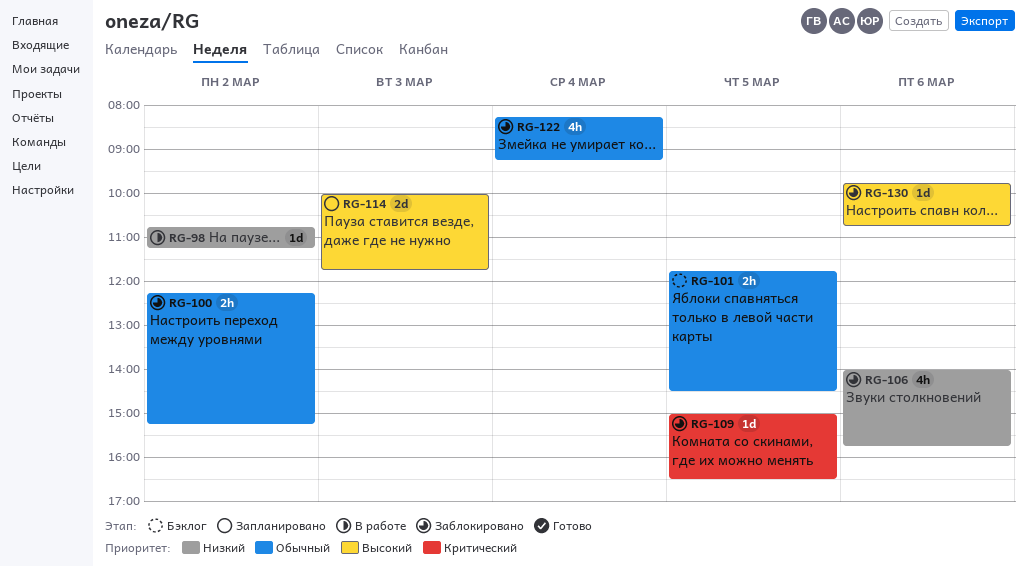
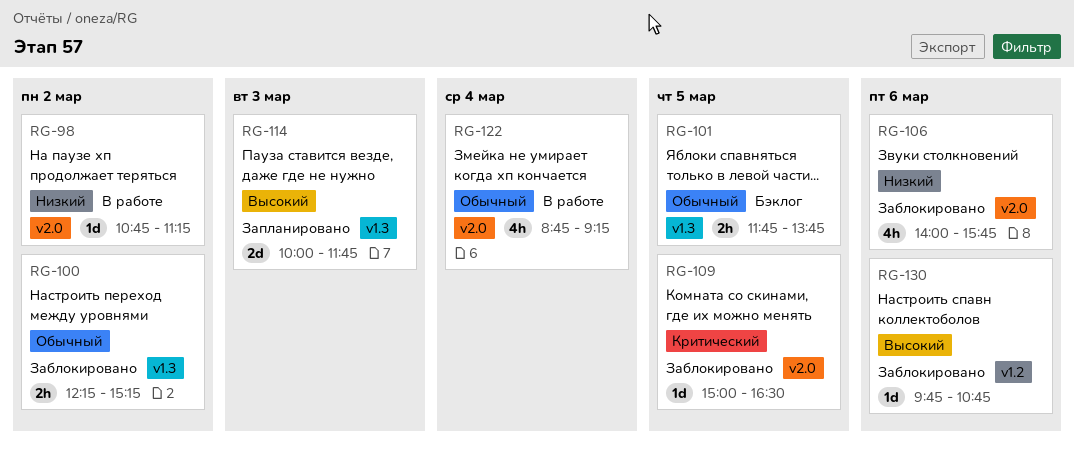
RG-101, ends: 14:30 -> 13:45
RG-122, status: Заблокировано -> В работе
RG-122, begins: 08:15 -> 08:45

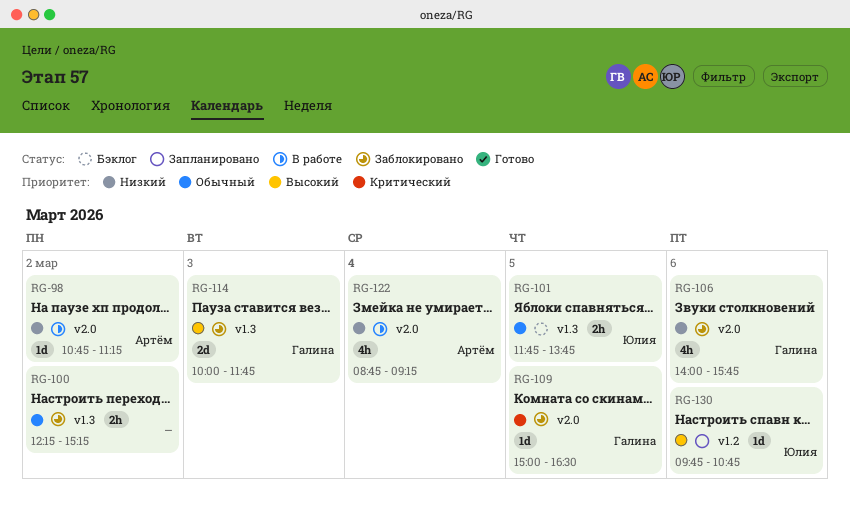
RG-114, status: Запланировано -> Заблокировано
RG-122, priority: Обычный -> Низкий
RG-130, status: Заблокировано -> Запланировано

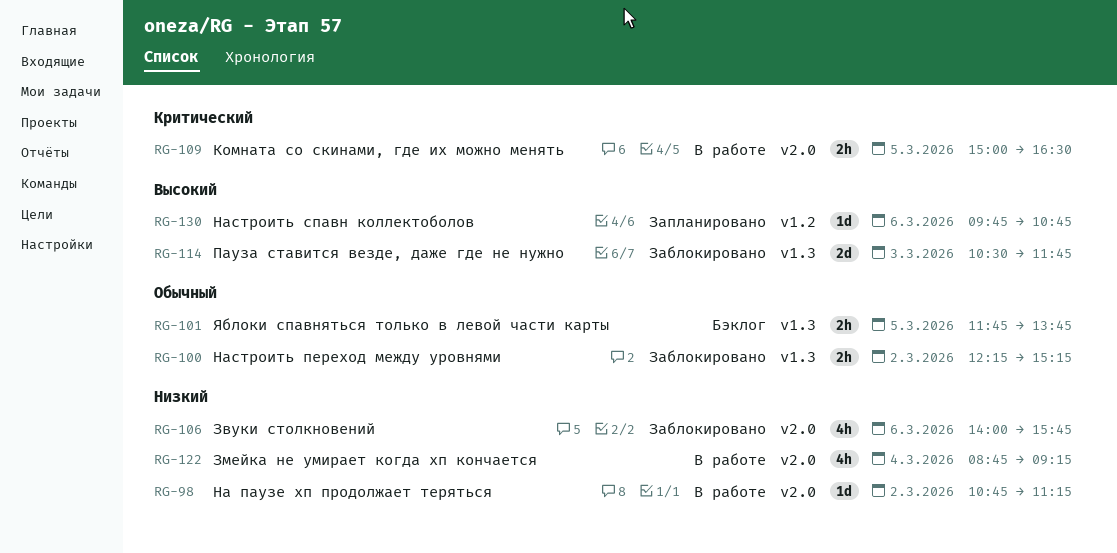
RG-109, status: Заблокировано -> В работе
RG-109, estimate: 1d -> 2h
RG-114, begins: 10:00 -> 10:30

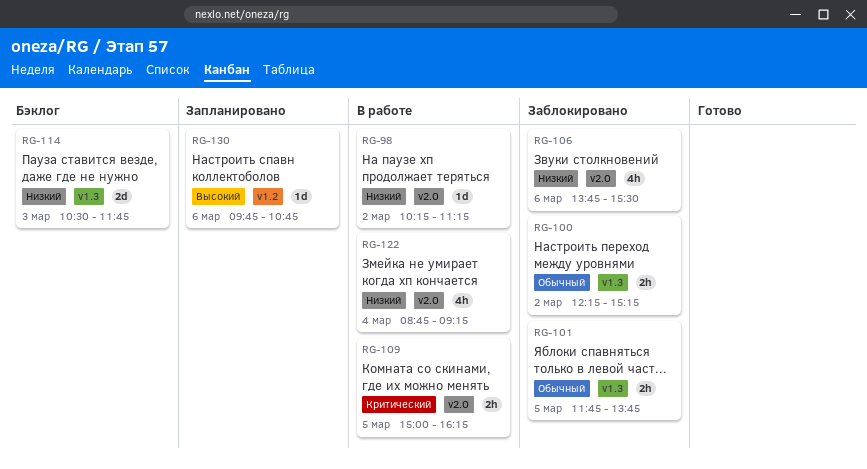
RG-98, begins: 10:45 -> 10:15
RG-101, status: Бэклог -> Заблокировано
RG-106, begins: 14:00 -> 13:45
RG-106, ends: 15:45 -> 15:30
RG-109, ends: 16:30 -> 16:15
RG-114, status: Заблокировано -> Бэклог
RG-114, priority: Высокий -> Низкий

